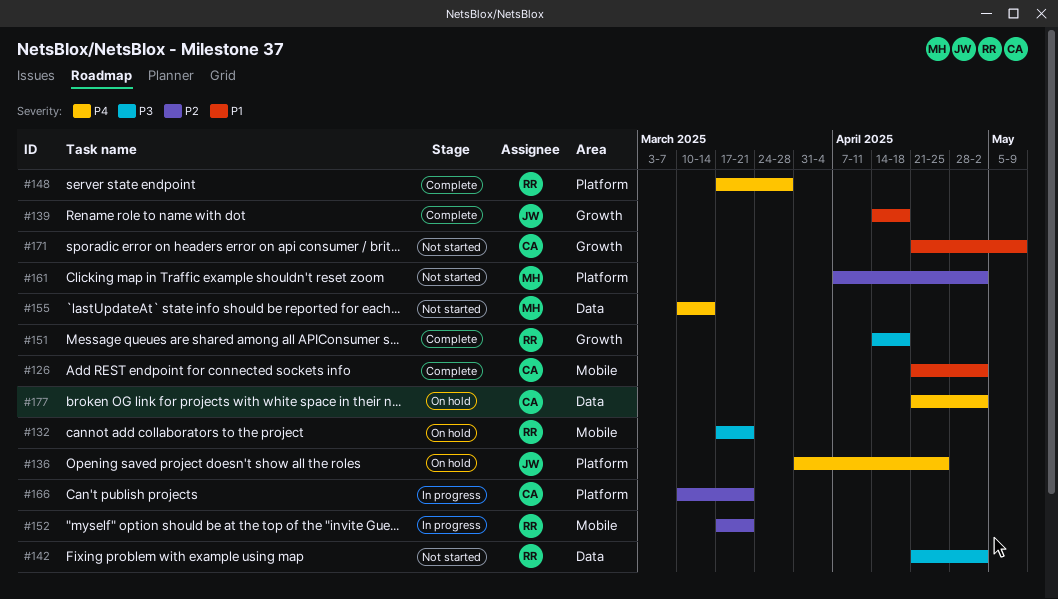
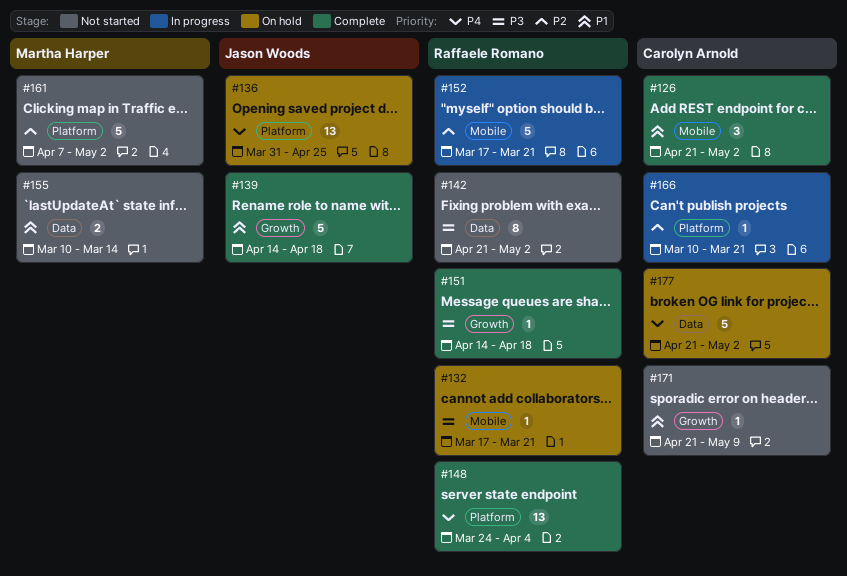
#148, start: Mar 17 -> Mar 24
#148, due: Mar 28 -> Apr 4
#155, priority: P4 -> P1

